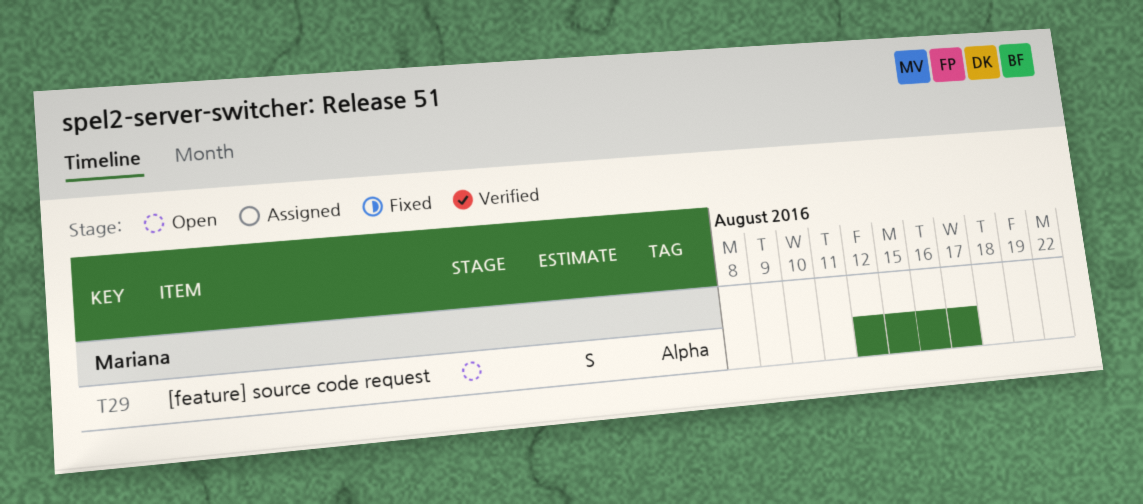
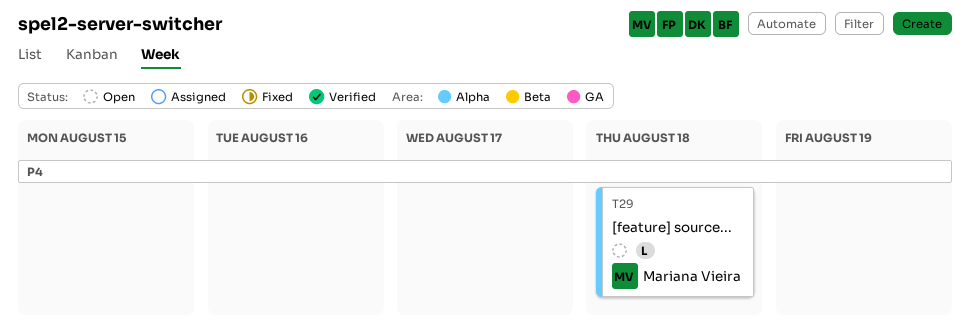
T29, estimate: S -> L
T29, due: Aug 17 -> Aug 18

